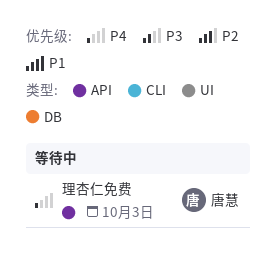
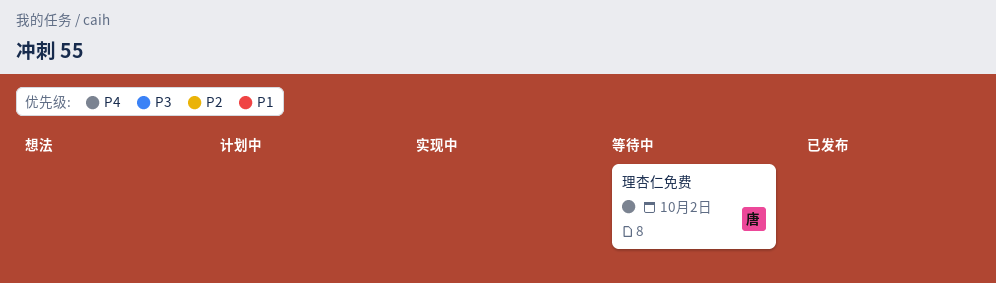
理杏仁免费, due: Oct 3 -> Oct 2

